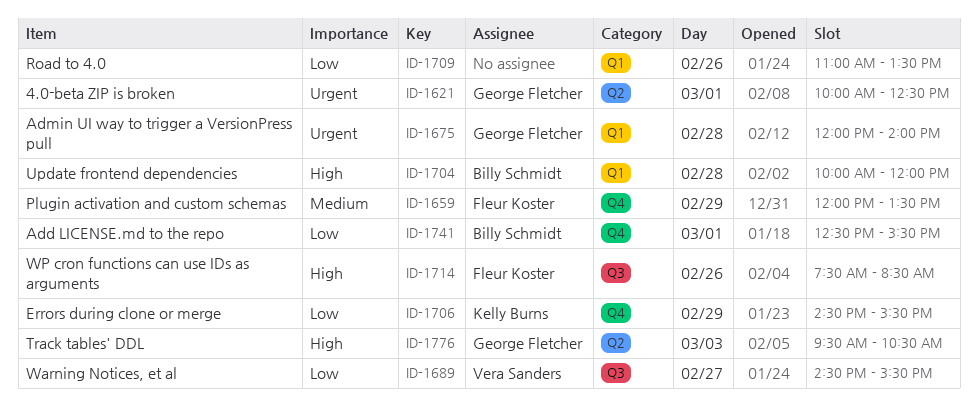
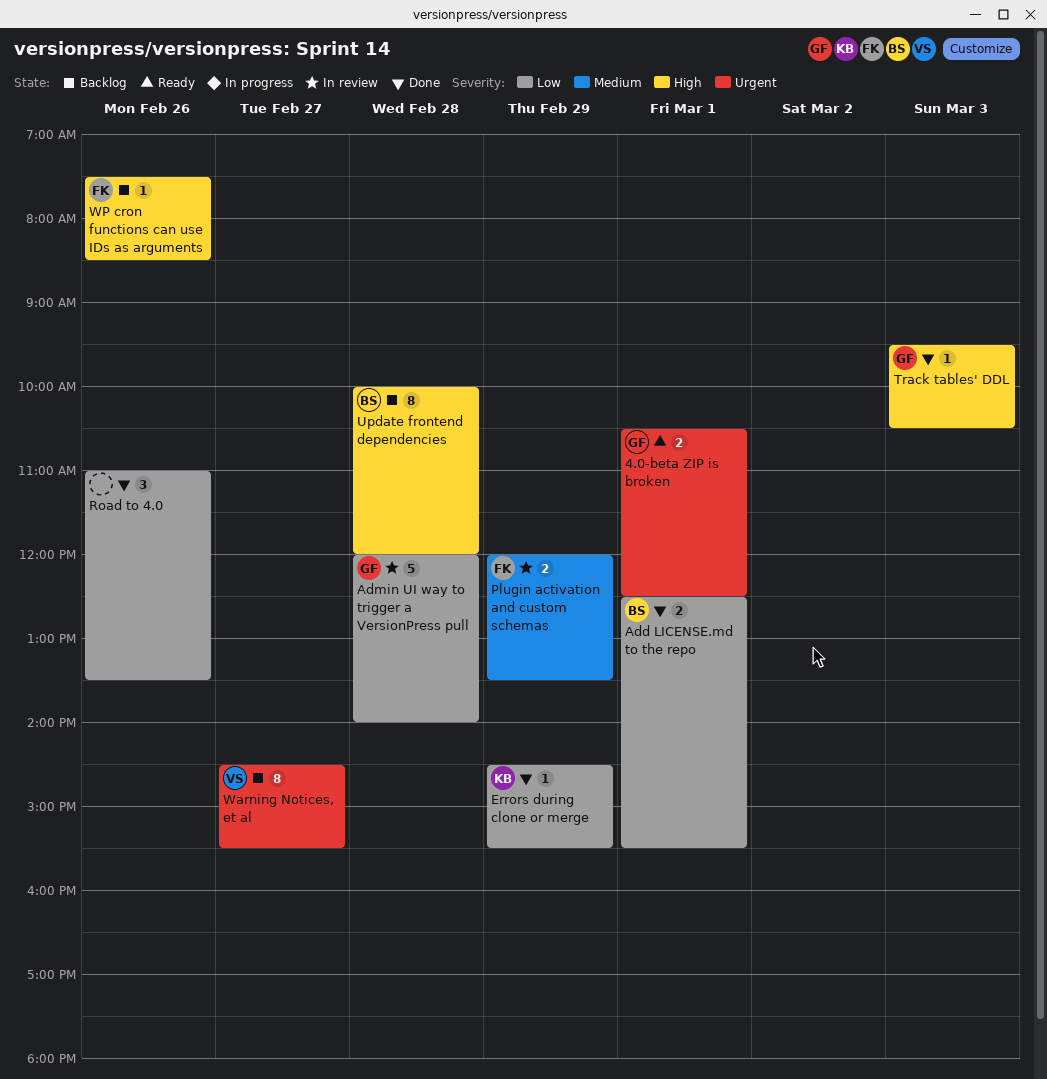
4.0-beta ZIP is broken, begins: 10:00 -> 10:30
Admin UI way to trigger a VersionPress pull, priority: Urgent -> Low
Warning Notices, et al, priority: Low -> Urgent

